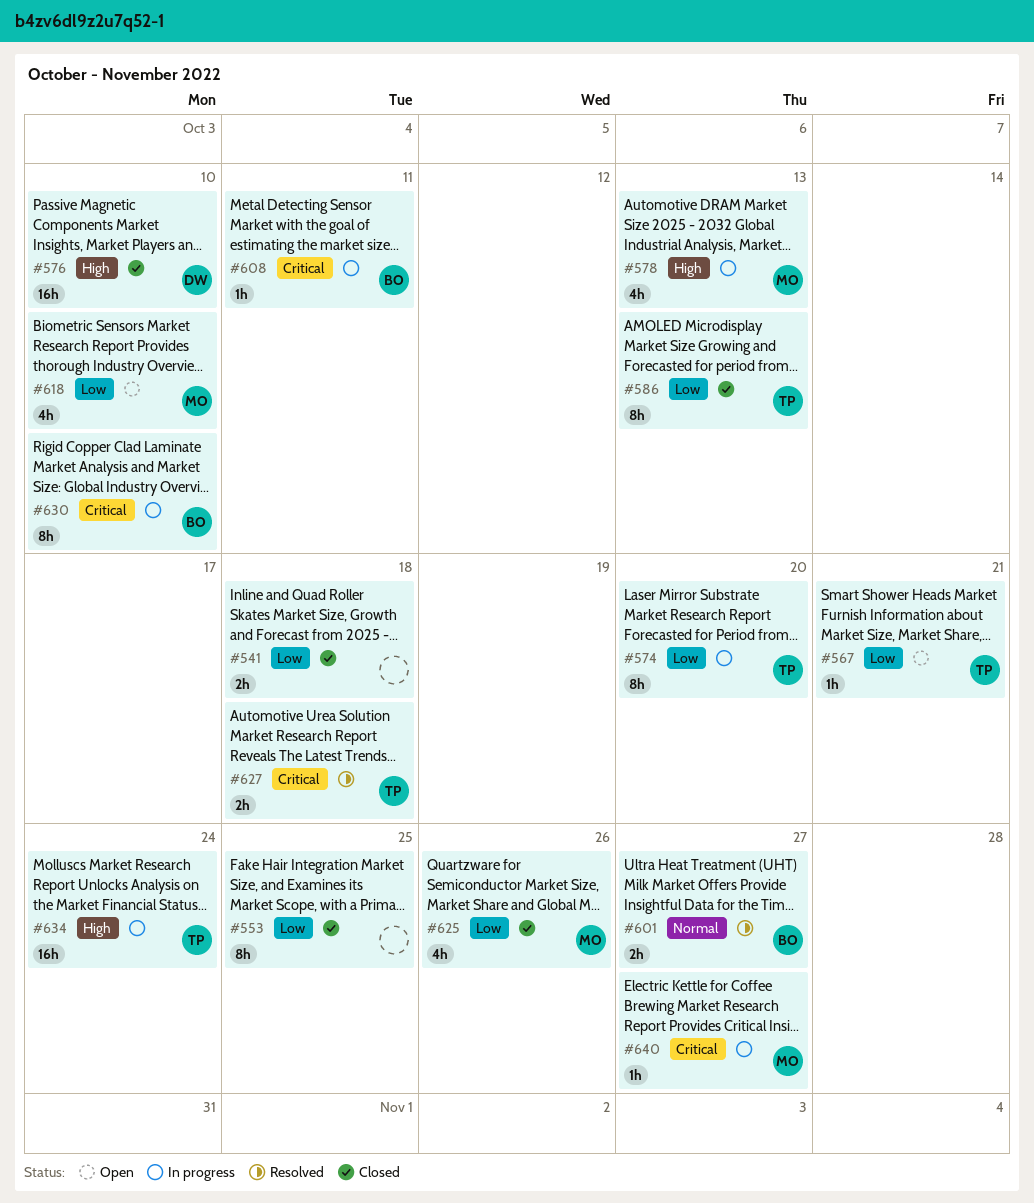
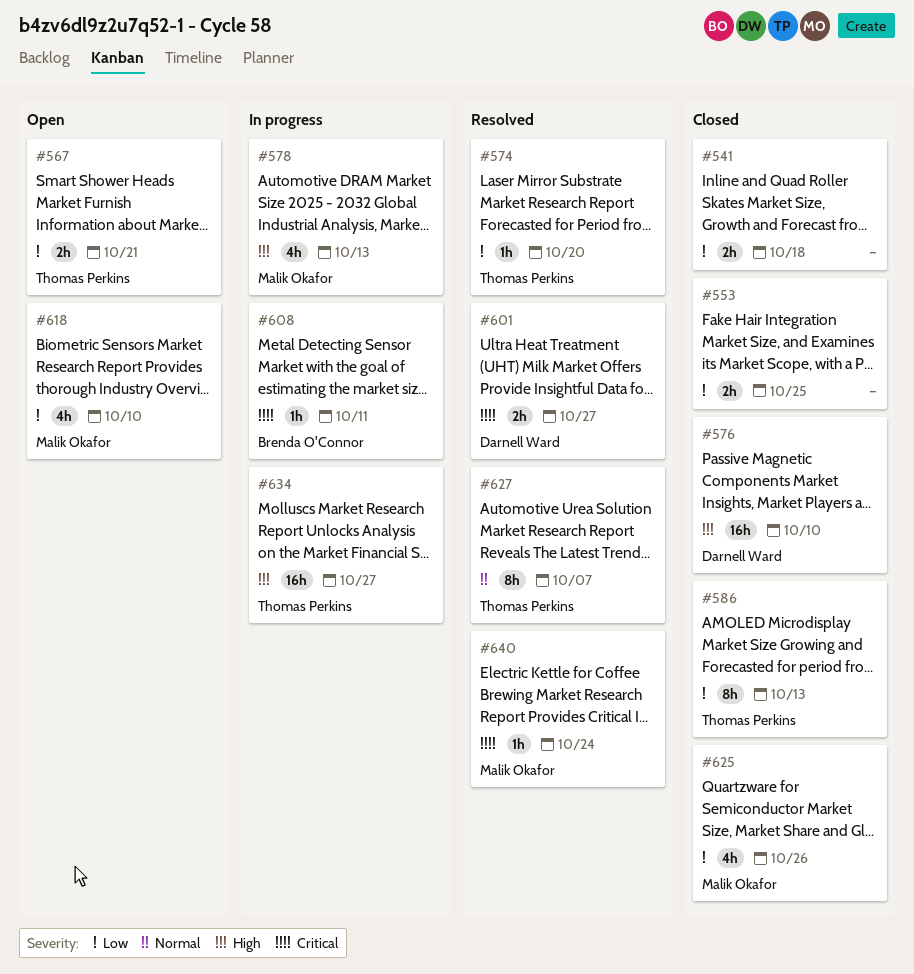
#553, estimate: 8h -> 2h
#567, estimate: 1h -> 2h
#574, status: In progress -> Resolved
#574, estimate: 8h -> 1h
#601, owner: Brenda O'Connor -> Darnell Ward
#601, priority: Normal -> Critical
#627, priority: Critical -> Normal
#627, estimate: 2h -> 8h
#627, due: Oct 18 -> Oct 7
#630: present -> none
#634, due: Oct 24 -> Oct 27
#640, status: In progress -> Resolved
#640, due: Oct 27 -> Oct 24

